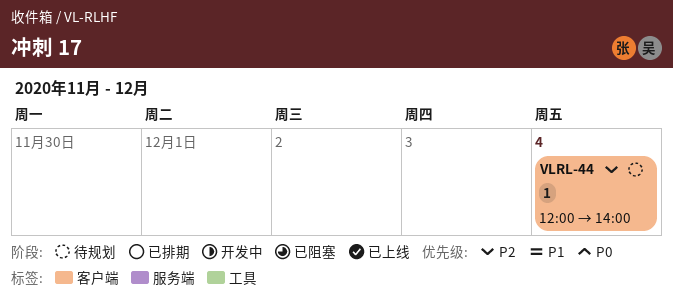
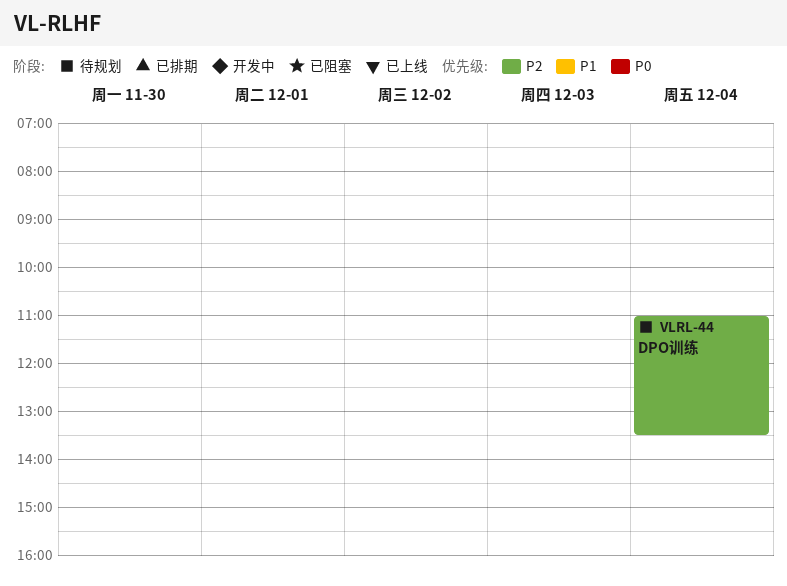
VLRL-44, begins: 12:00 -> 11:00
VLRL-44, ends: 14:00 -> 13:30

